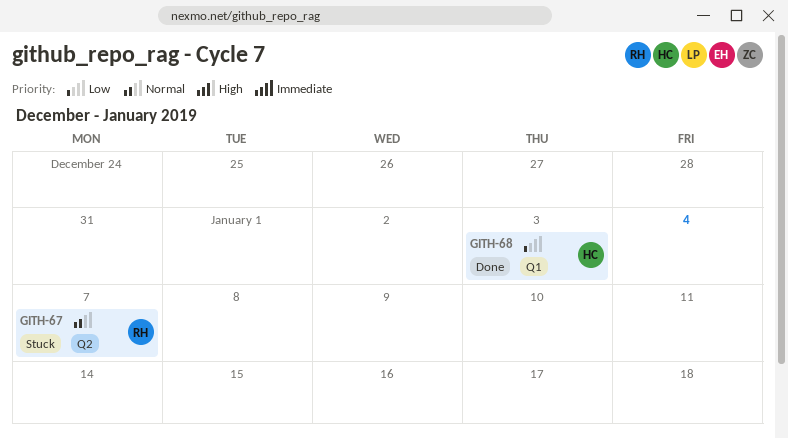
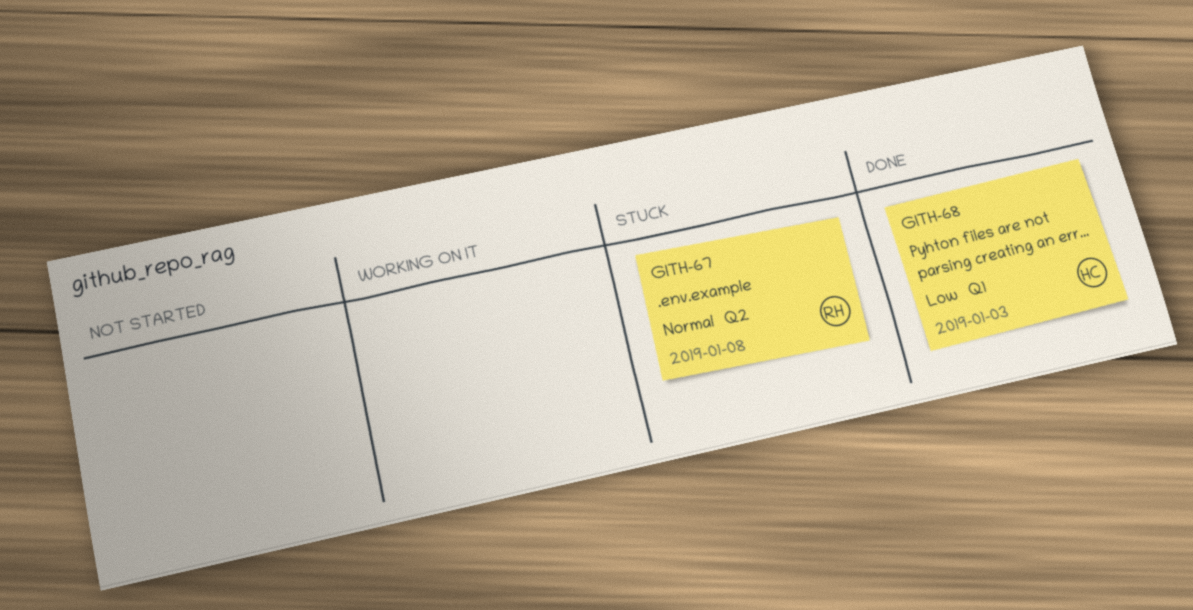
GITH-67, due: Jan 7 -> Jan 8

